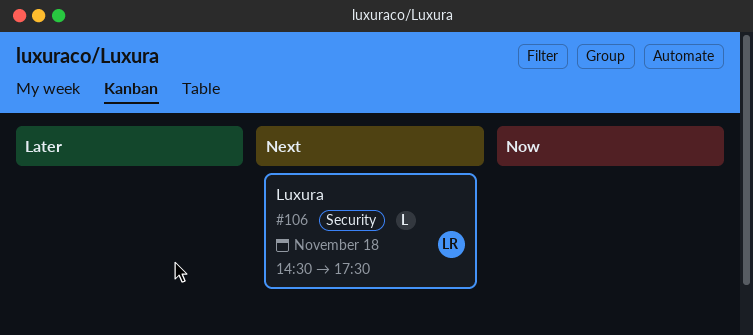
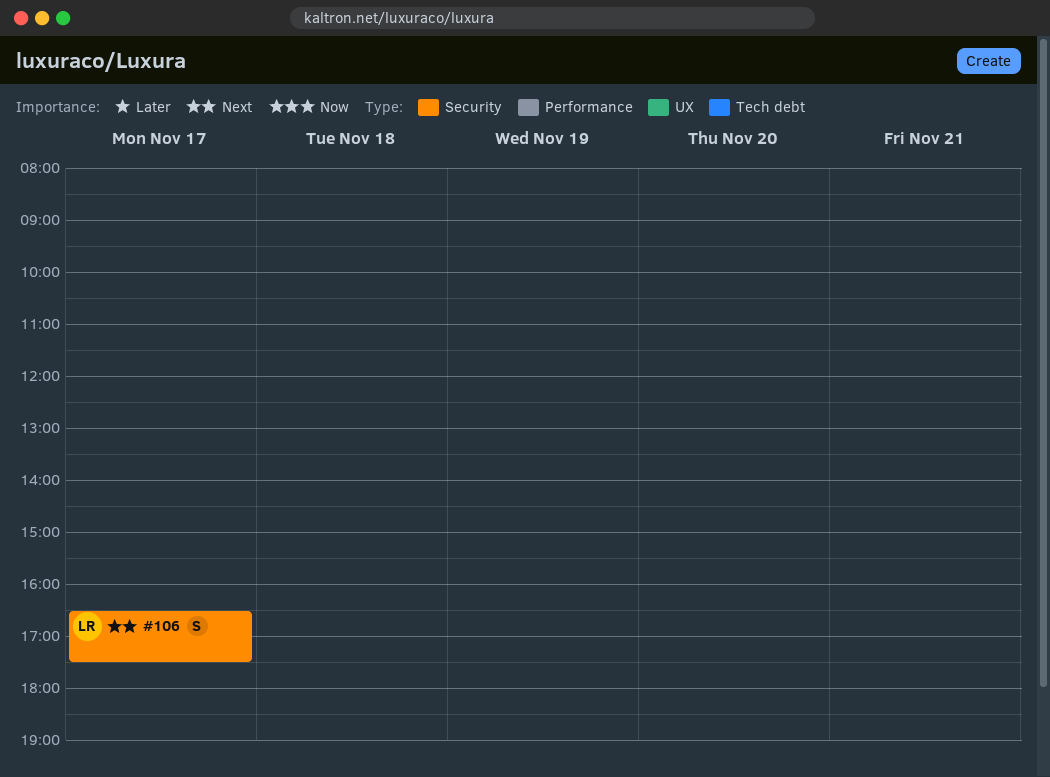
#106, estimate: L -> S
#106, day: Nov 18 -> Nov 17
#106, begins: 14:30 -> 16:30

